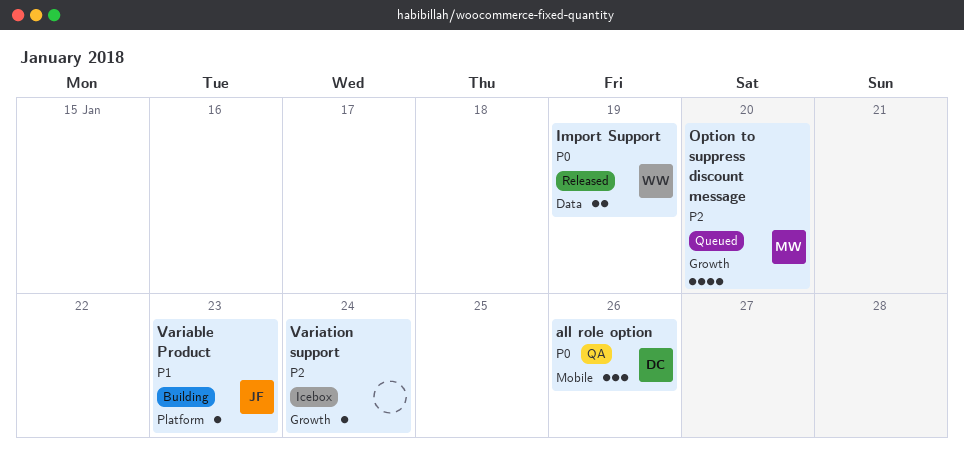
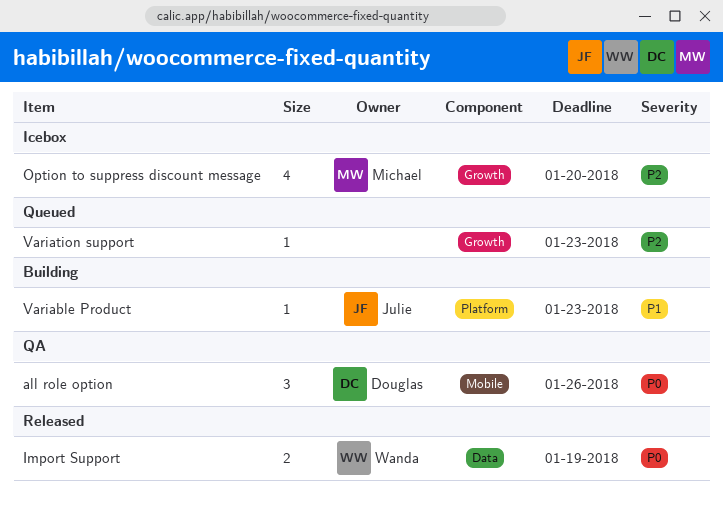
Option to suppress discount message, status: Queued -> Icebox
Variation support, status: Icebox -> Queued
Variation support, due: Jan 24 -> Jan 23

